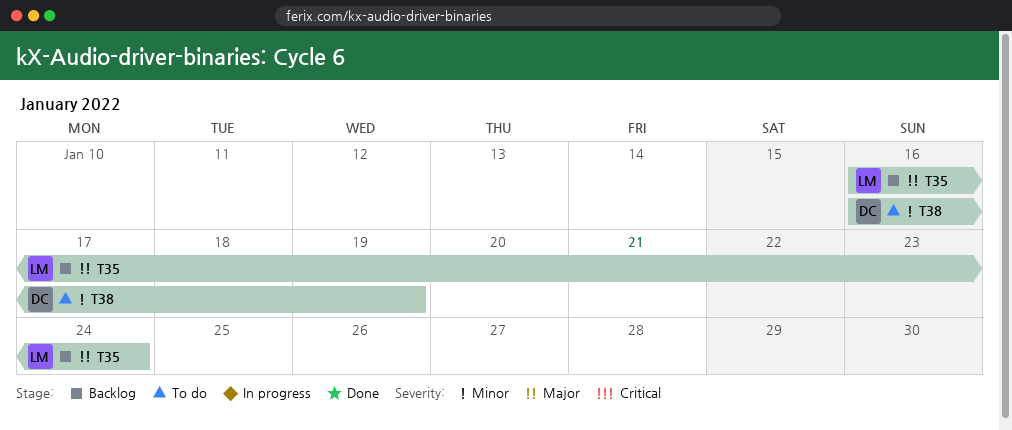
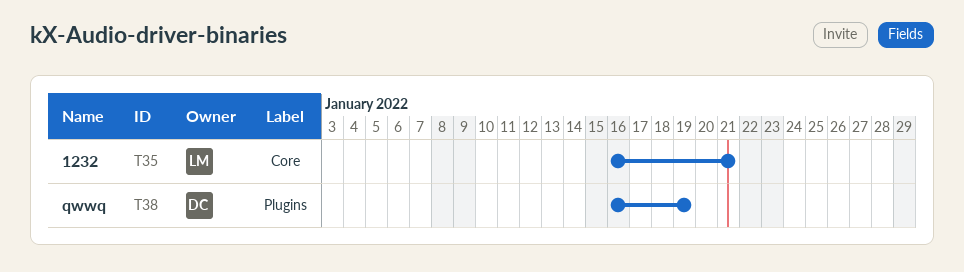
T35, due: Jan 24 -> Jan 21

